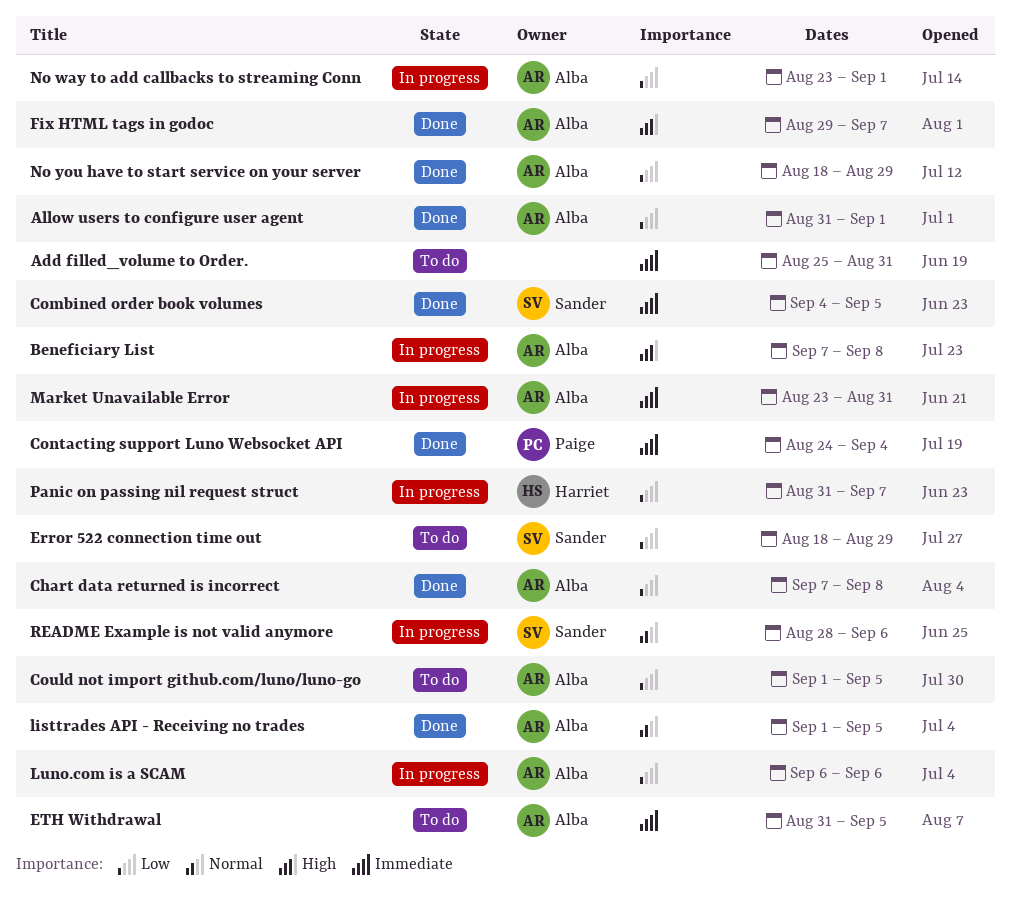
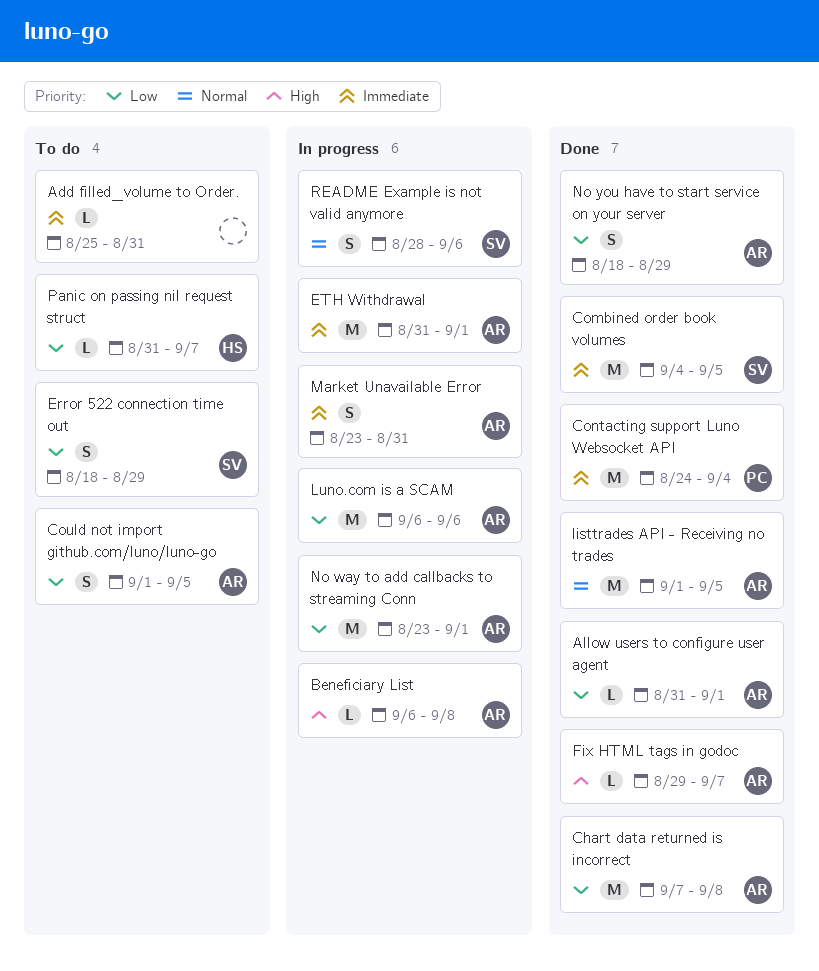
Beneficiary List, start: Sep 7 -> Sep 6
ETH Withdrawal, status: To do -> In progress
ETH Withdrawal, due: Sep 5 -> Sep 1
Panic on passing nil request struct, status: In progress -> To do

